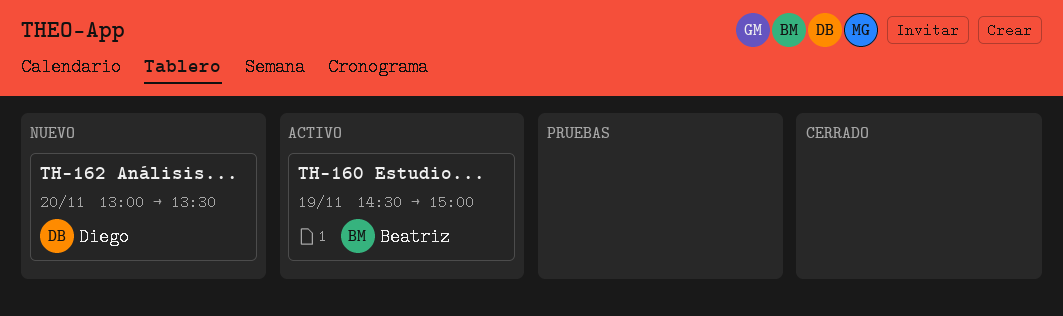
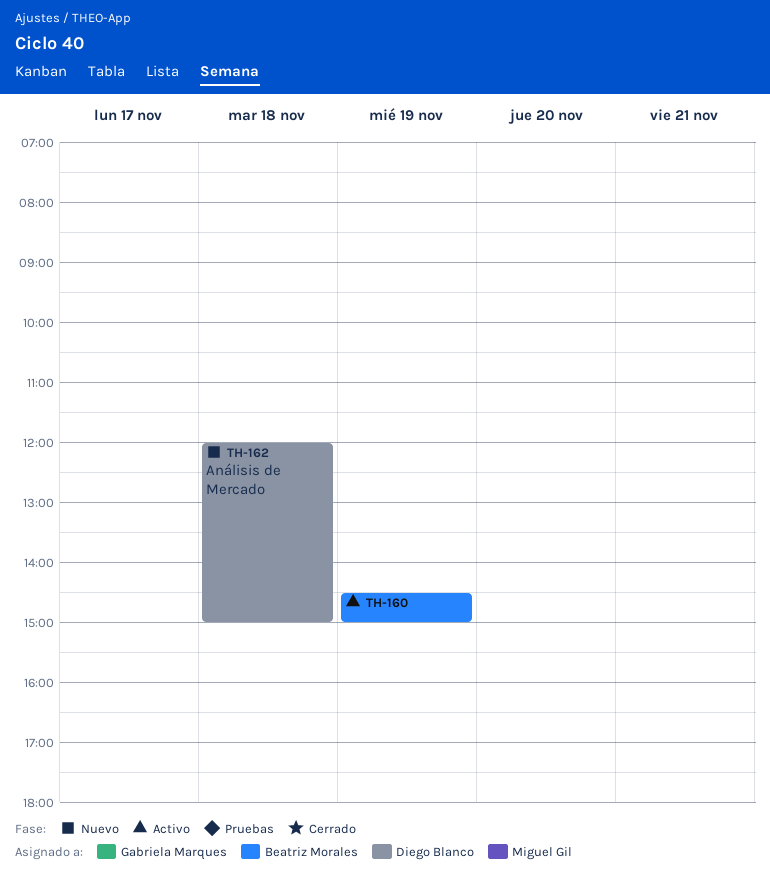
TH-162, day: Nov 20 -> Nov 18
TH-162, begins: 13:00 -> 12:00
TH-162, ends: 13:30 -> 15:00

